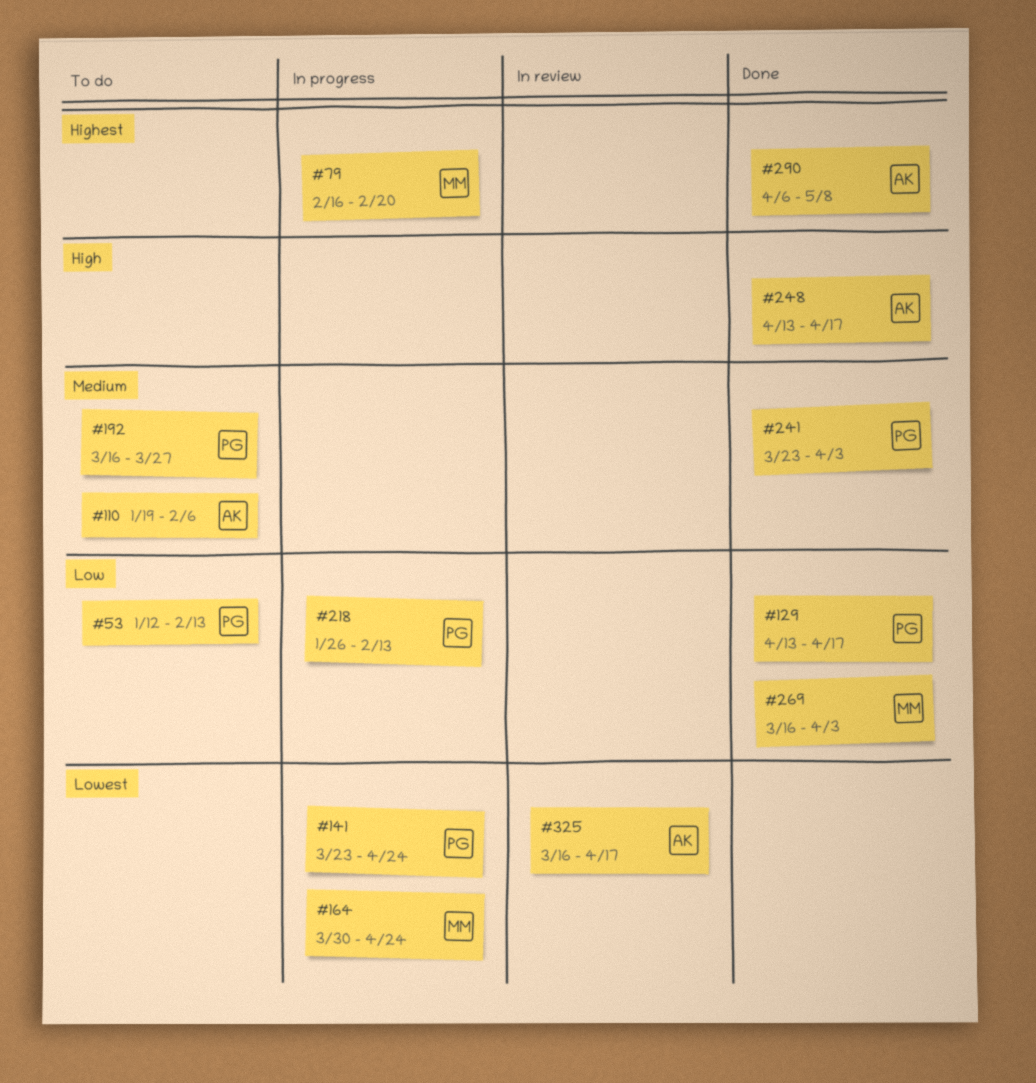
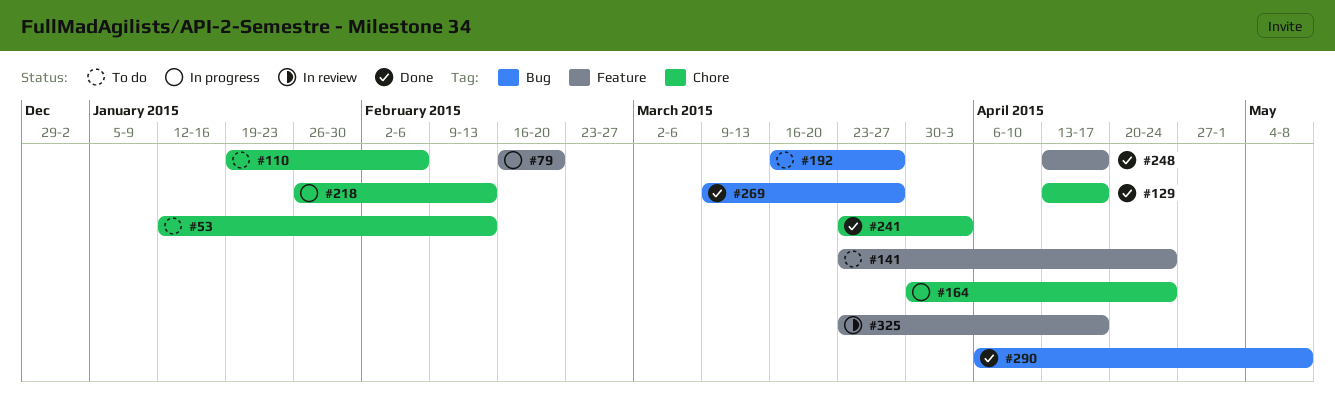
#141, status: In progress -> To do
#269, start: Mar 16 -> Mar 9
#269, due: Apr 3 -> Mar 27
#325, start: Mar 16 -> Mar 23

